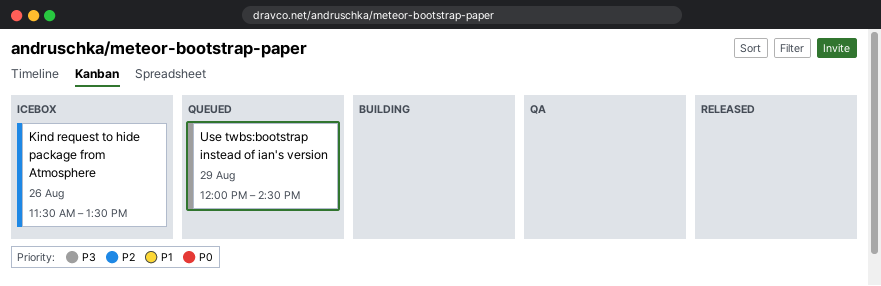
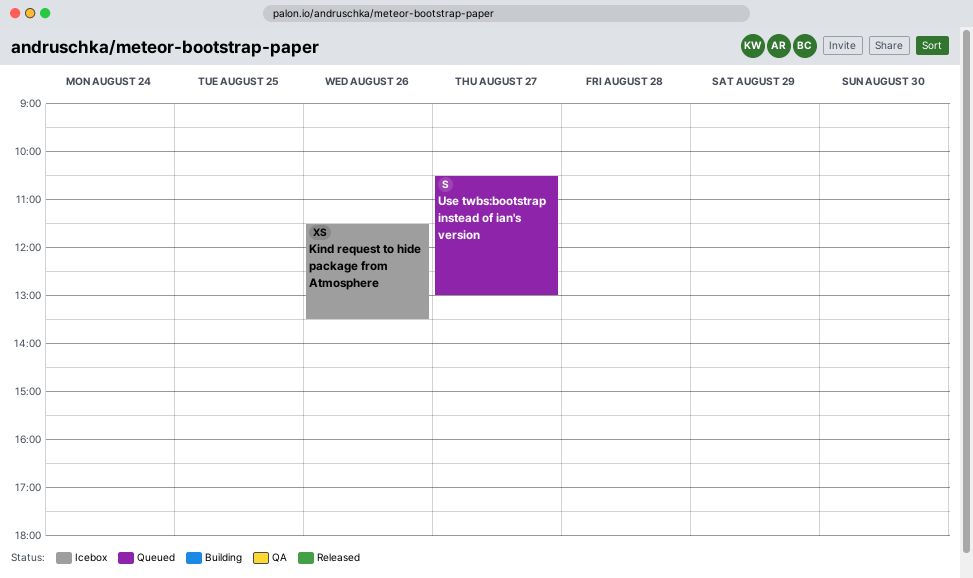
Use twbs:bootstrap instead of ian's version, day: Aug 29 -> Aug 27
Use twbs:bootstrap instead of ian's version, begins: 12:00 -> 10:30
Use twbs:bootstrap instead of ian's version, ends: 14:30 -> 13:00

